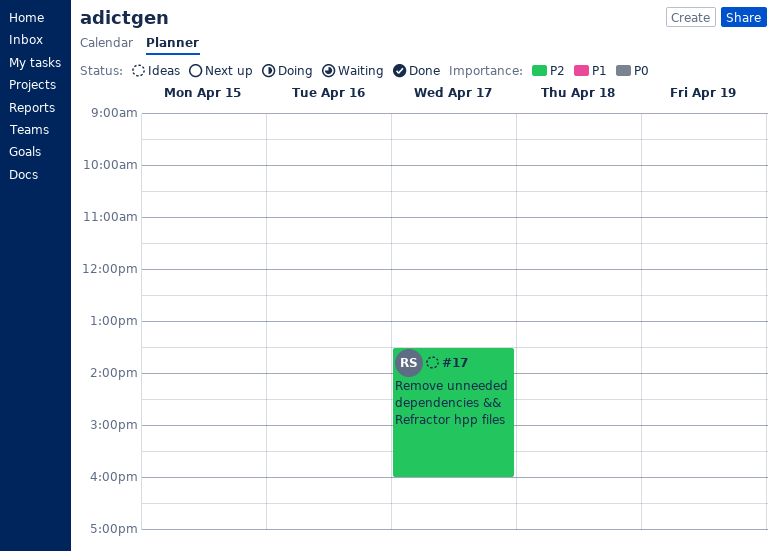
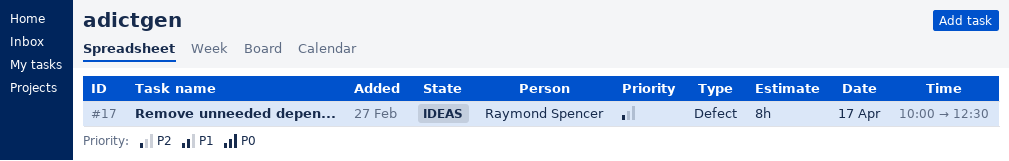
#17, begins: 13:30 -> 10:00
#17, ends: 16:00 -> 12:30

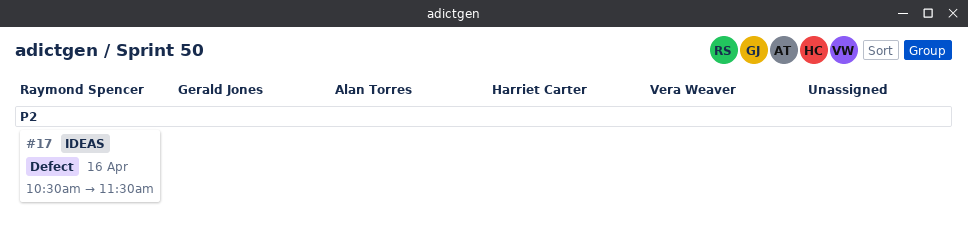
#17, day: Apr 17 -> Apr 16
#17, begins: 10:00 -> 10:30
#17, ends: 12:30 -> 11:30

